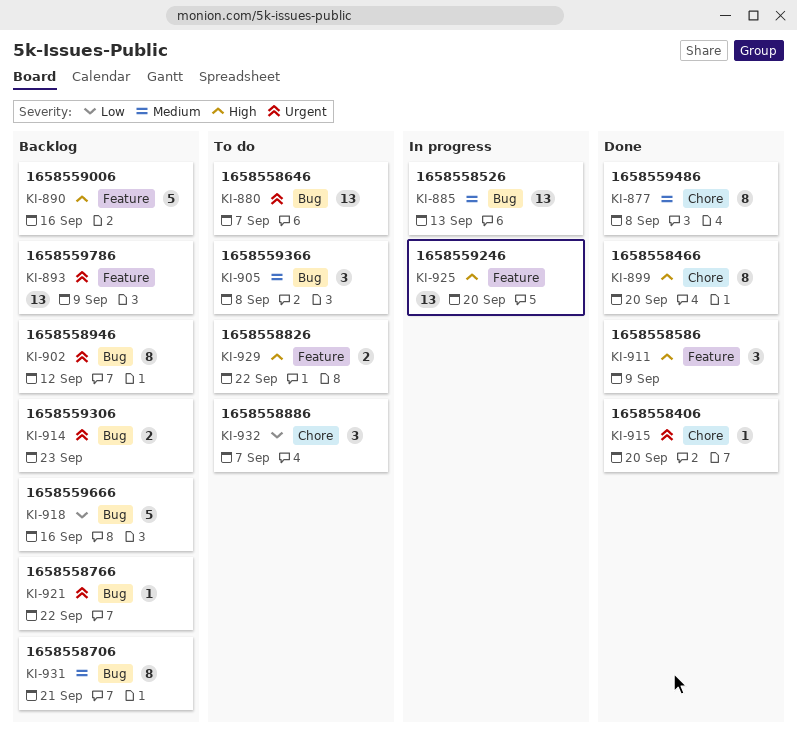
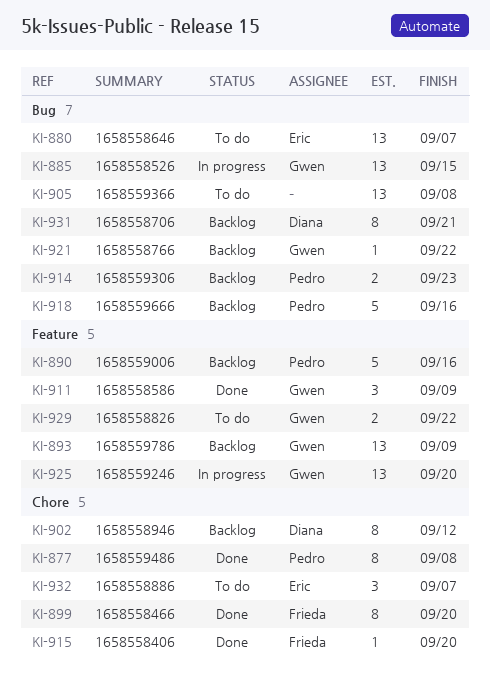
KI-885, due: Sep 13 -> Sep 15
KI-902, label: Bug -> Chore
KI-905, estimate: 3 -> 13

